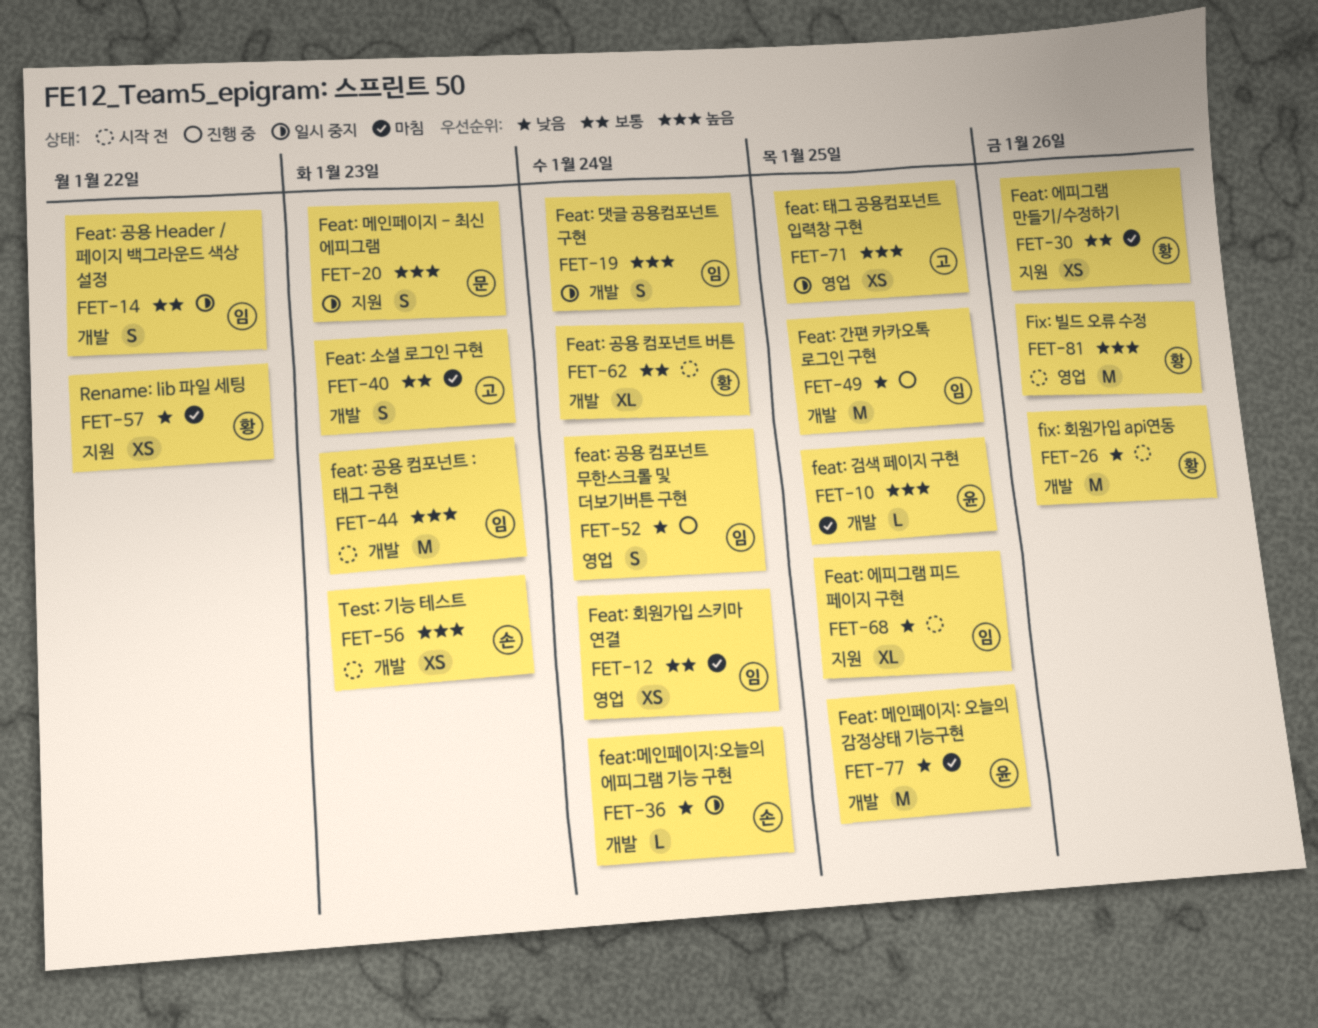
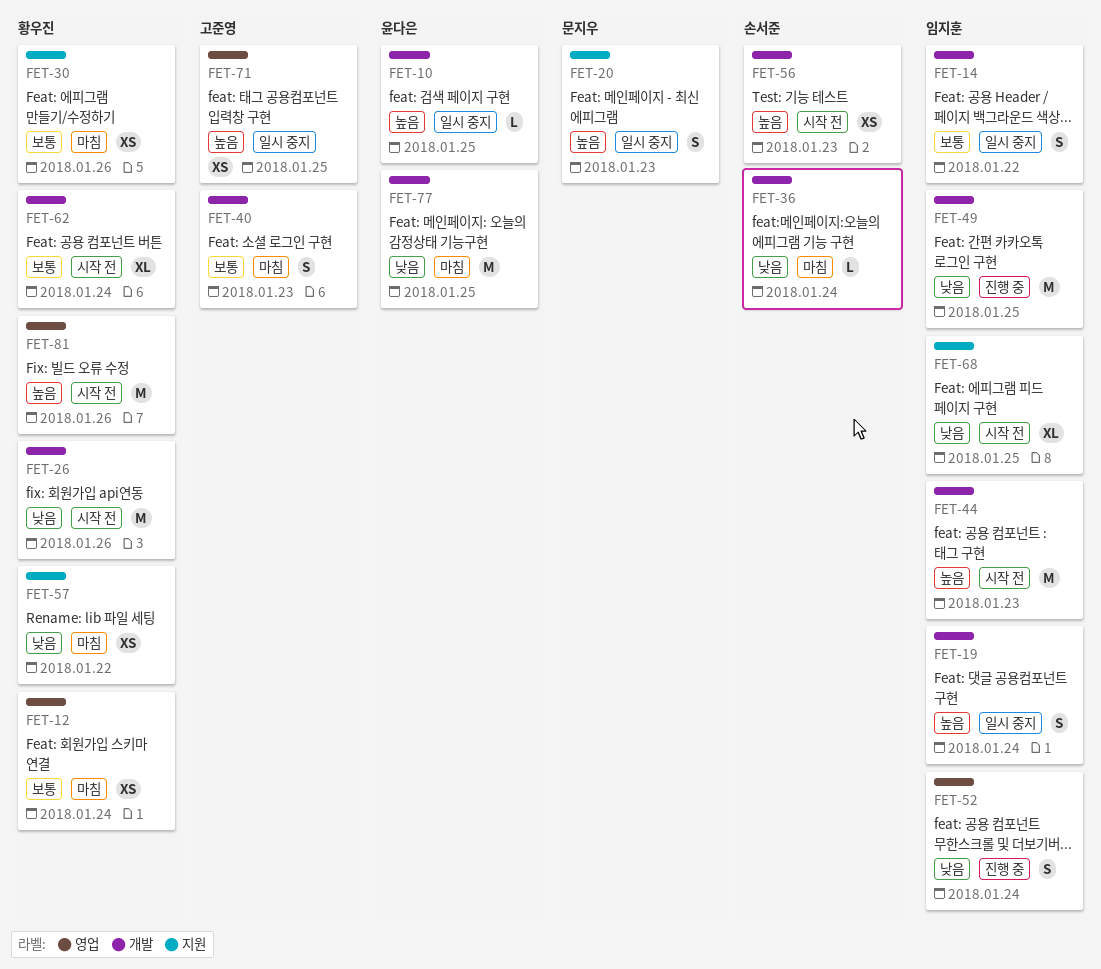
FET-10, status: 마침 -> 일시 중지
FET-12, owner: 임지훈 -> 황우진
FET-36, status: 일시 중지 -> 마침

